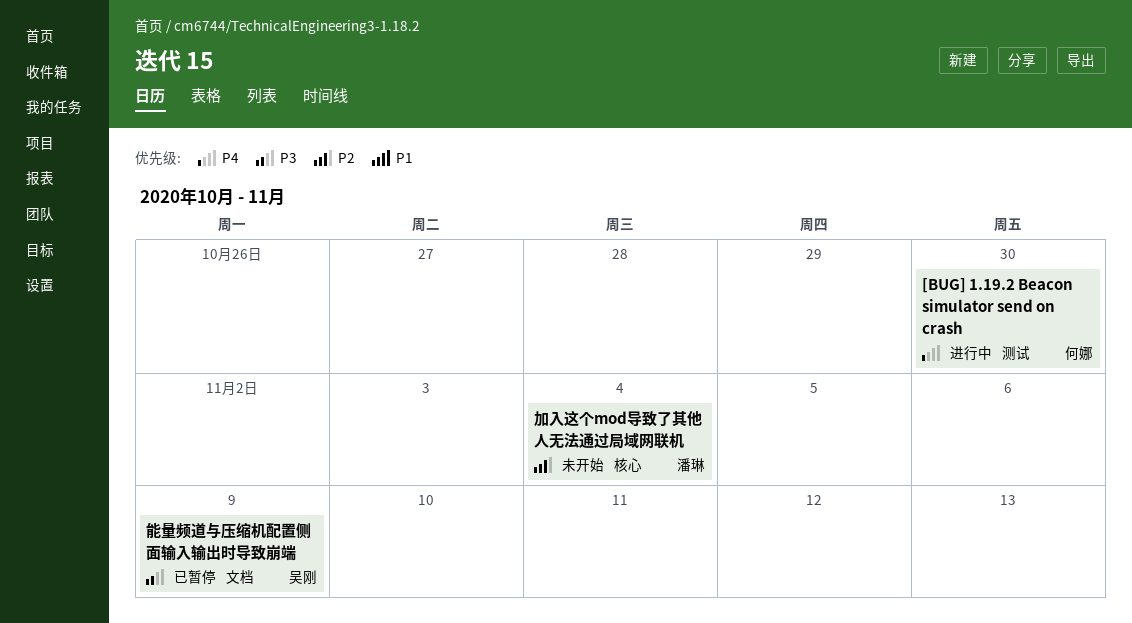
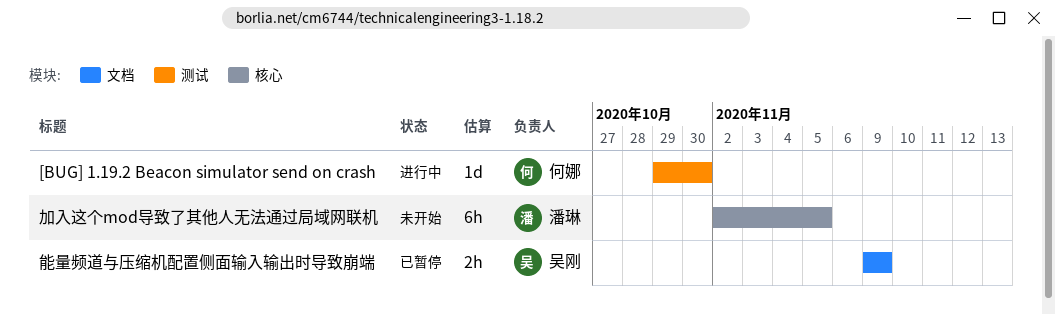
加入这个mod导致了其他人无法通过局域网联机, due: Nov 4 -> Nov 5

